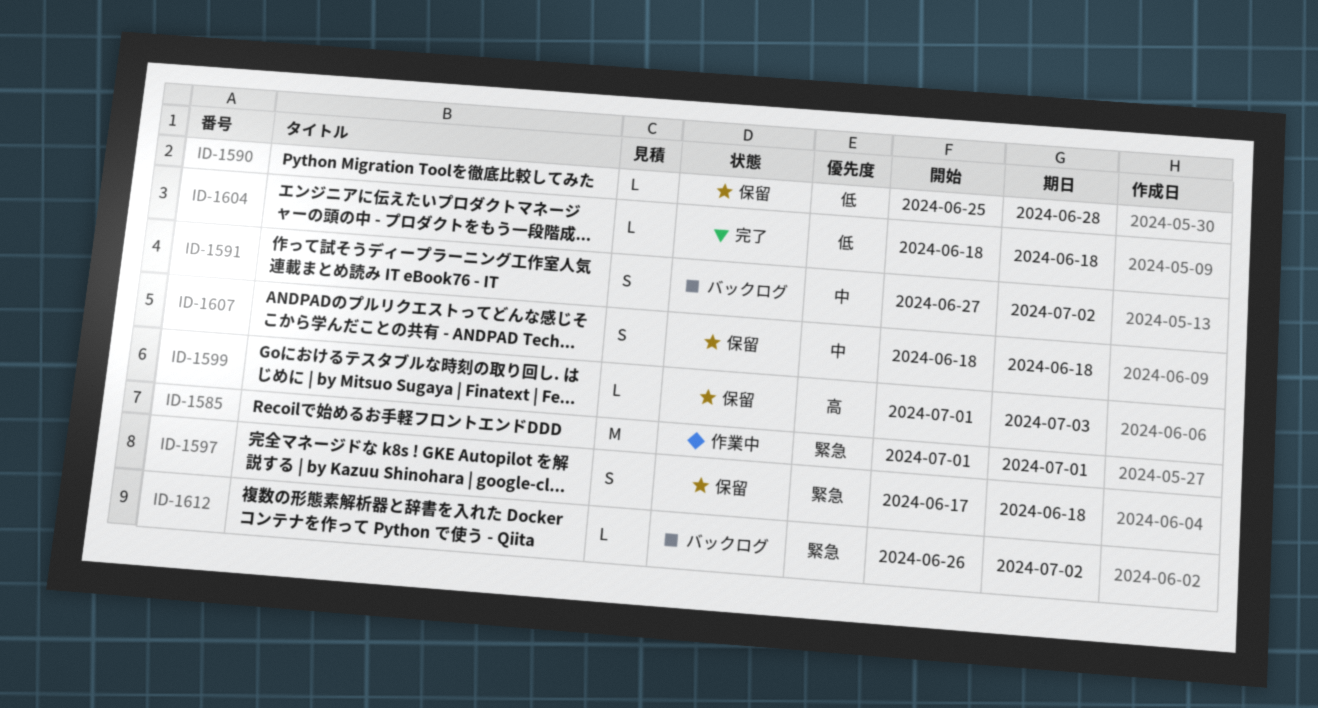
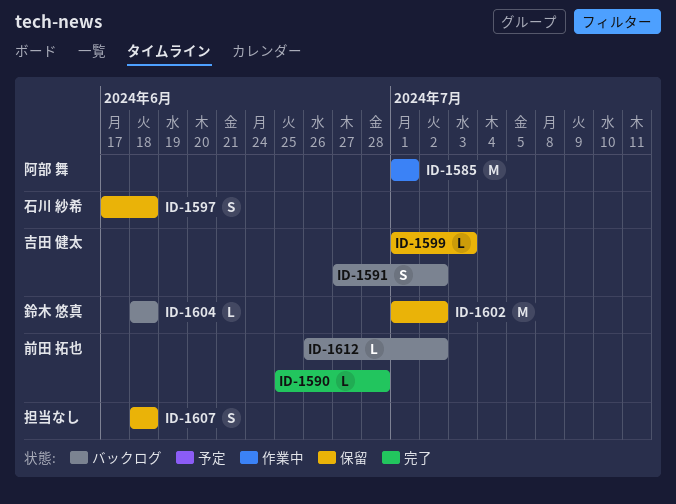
ID-1590, status: 保留 -> 完了
ID-1602: none -> present
ID-1604, status: 完了 -> バックログ

